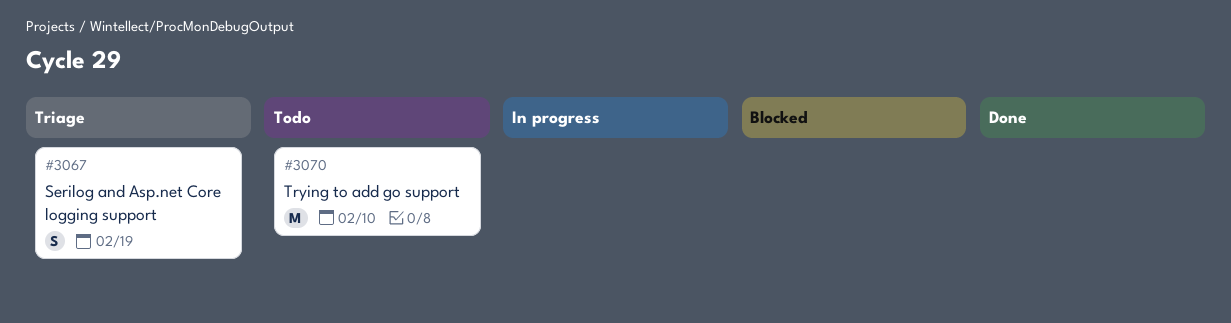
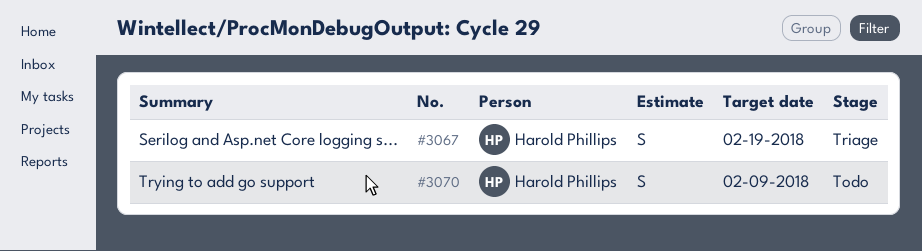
#3070, estimate: M -> S
#3070, due: Feb 10 -> Feb 9

